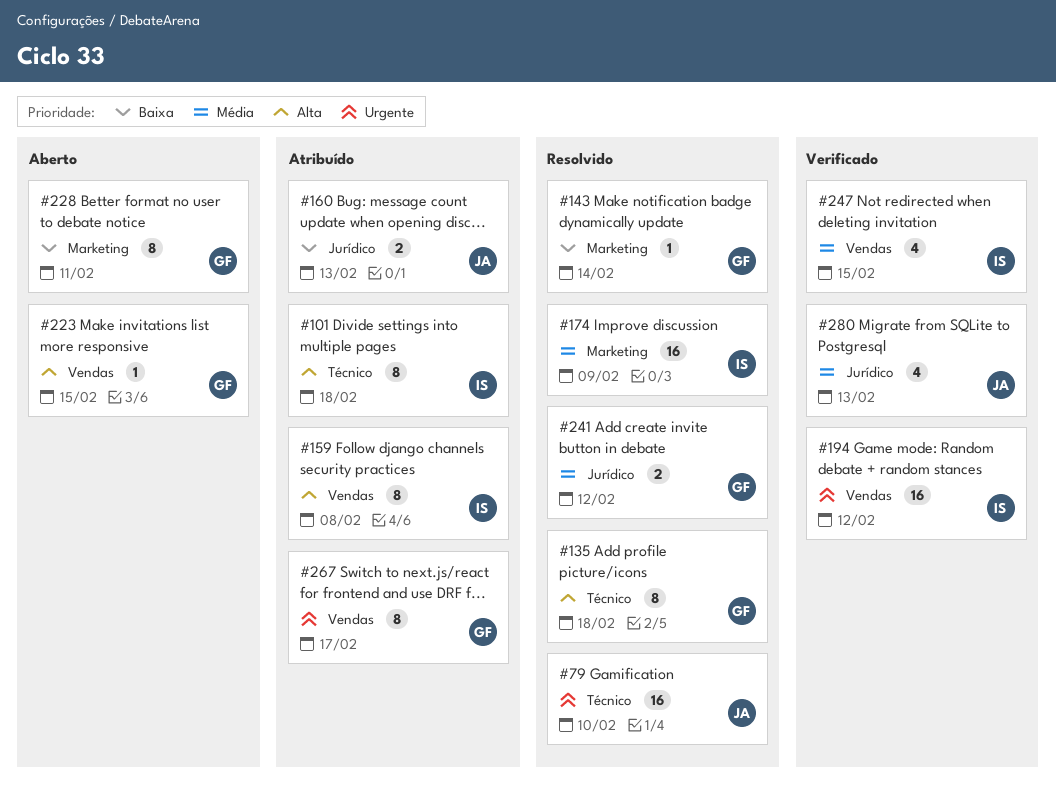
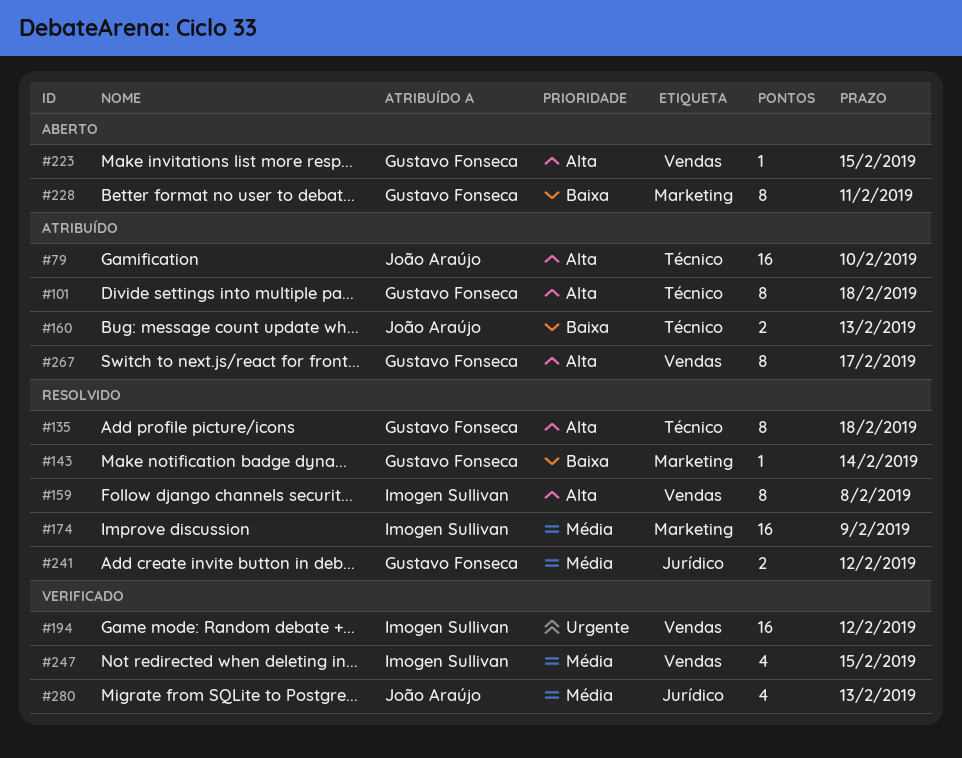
#79, status: Resolvido -> Atribuído
#79, priority: Urgente -> Alta
#101, owner: Imogen Sullivan -> Gustavo Fonseca
#159, status: Atribuído -> Resolvido
#160, label: Jurídico -> Técnico
#267, priority: Urgente -> Alta

